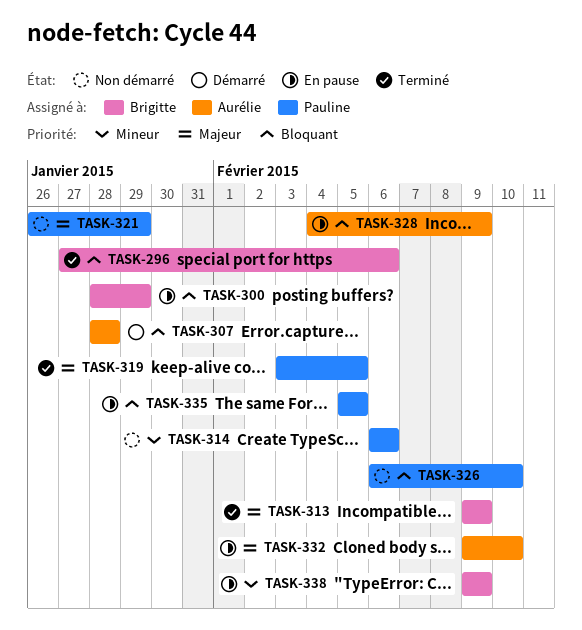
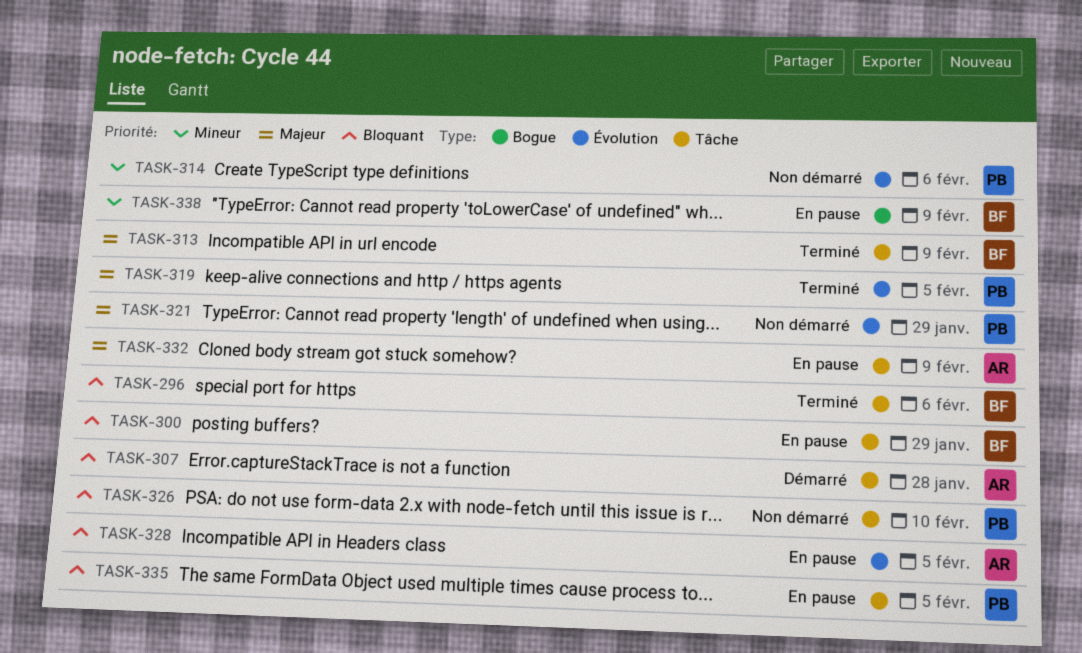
TASK-328, due: Feb 9 -> Feb 5
TASK-332, due: Feb 10 -> Feb 9

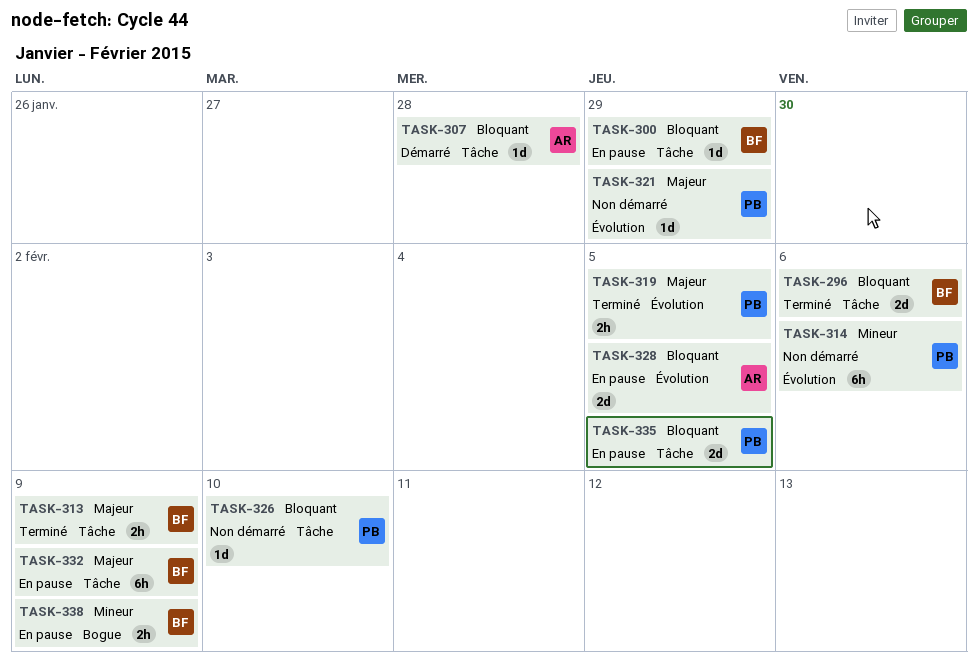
TASK-332, owner: AR -> BF

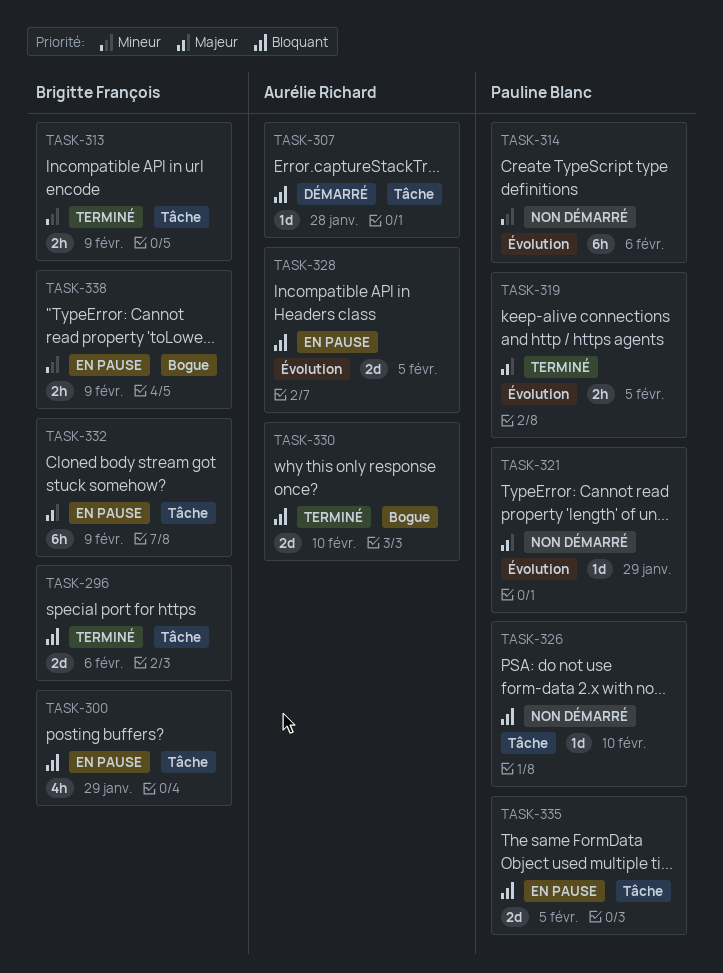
TASK-300, estimate: 1d -> 4h
TASK-313, priority: Majeur -> Mineur
TASK-330: none -> present

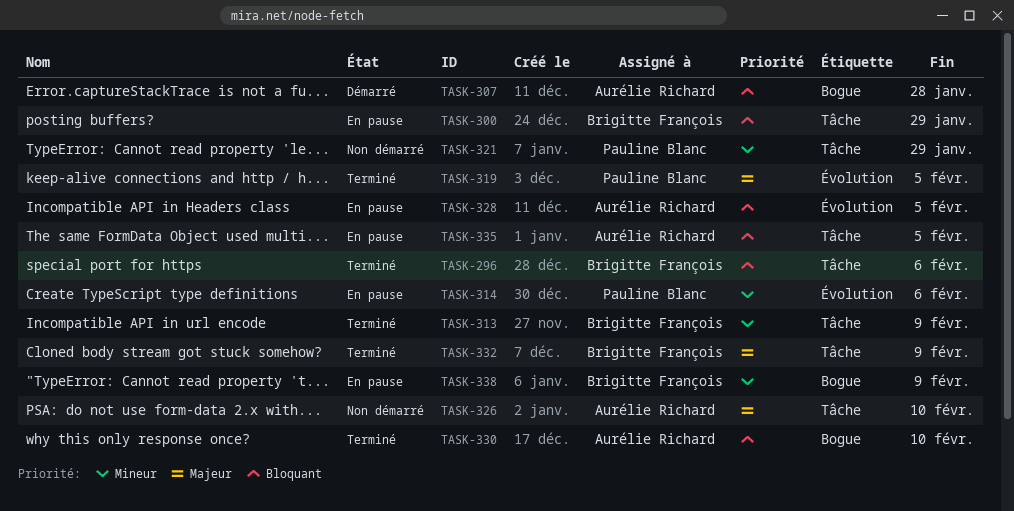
TASK-307, label: Tâche -> Bogue
TASK-314, status: Non démarré -> En pause
TASK-321, priority: Majeur -> Mineur
TASK-321, label: Évolution -> Tâche
TASK-326, owner: Pauline Blanc -> Aurélie Richard
TASK-326, priority: Bloquant -> Majeur
TASK-332, status: En pause -> Terminé
TASK-335, owner: Pauline Blanc -> Aurélie Richard

